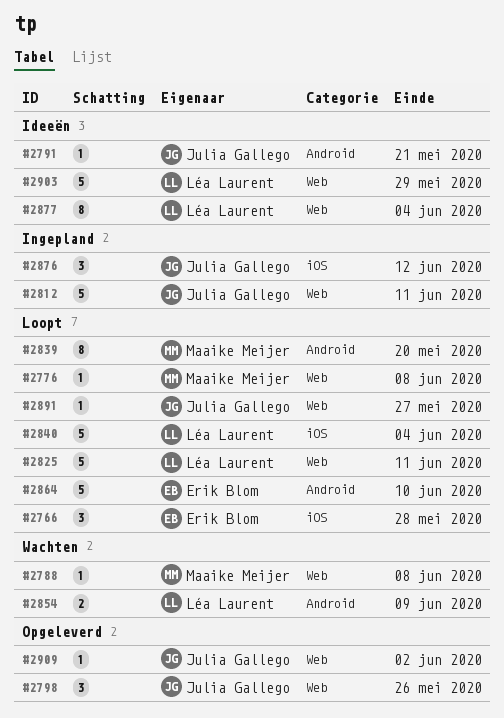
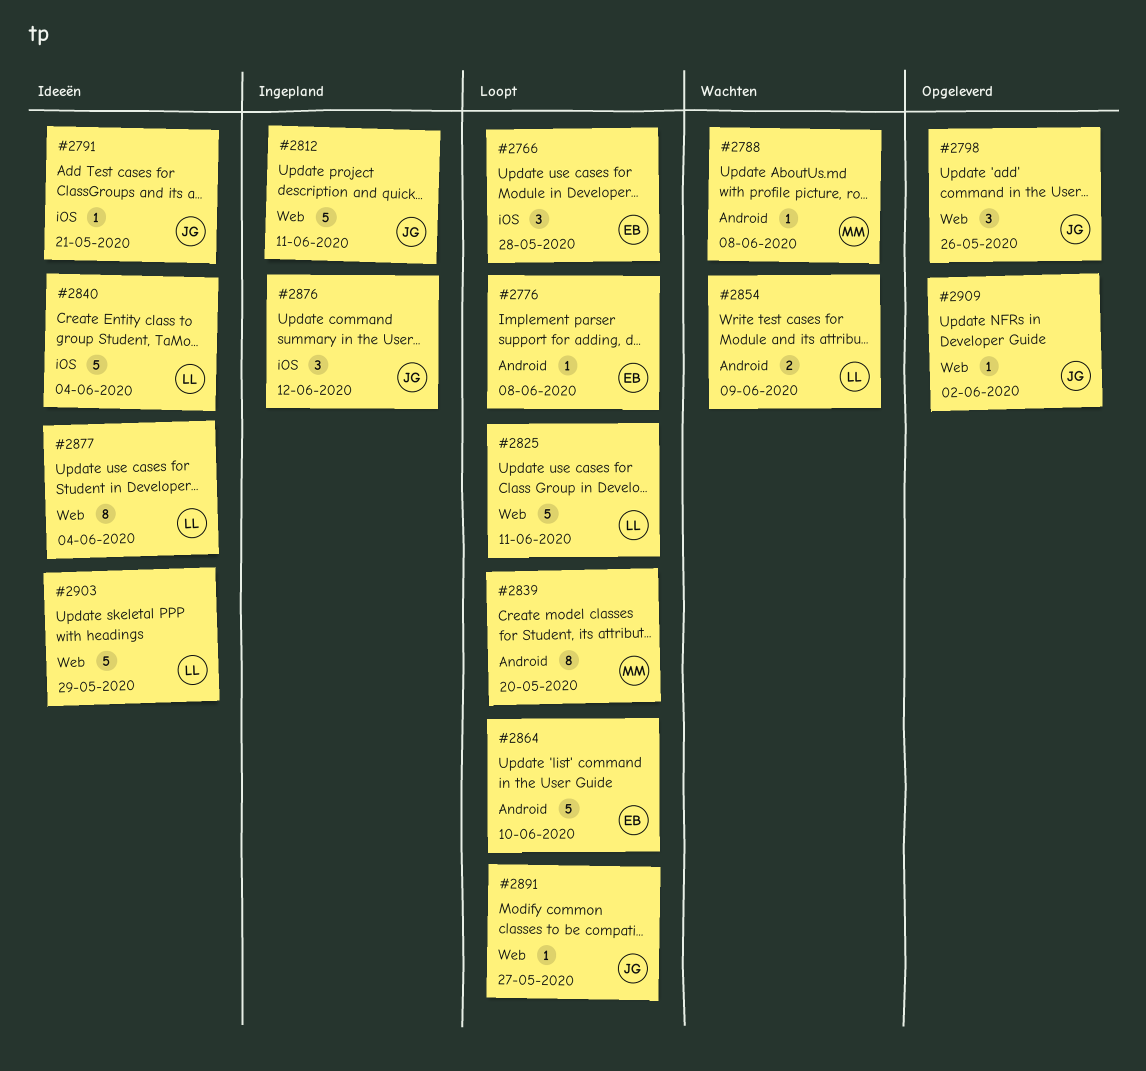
#2776, owner: Maaike Meijer -> Erik Blom
#2776, label: Web -> Android
#2788, label: Web -> Android
#2791, label: Android -> iOS
#2840, status: Loopt -> Ideeën

